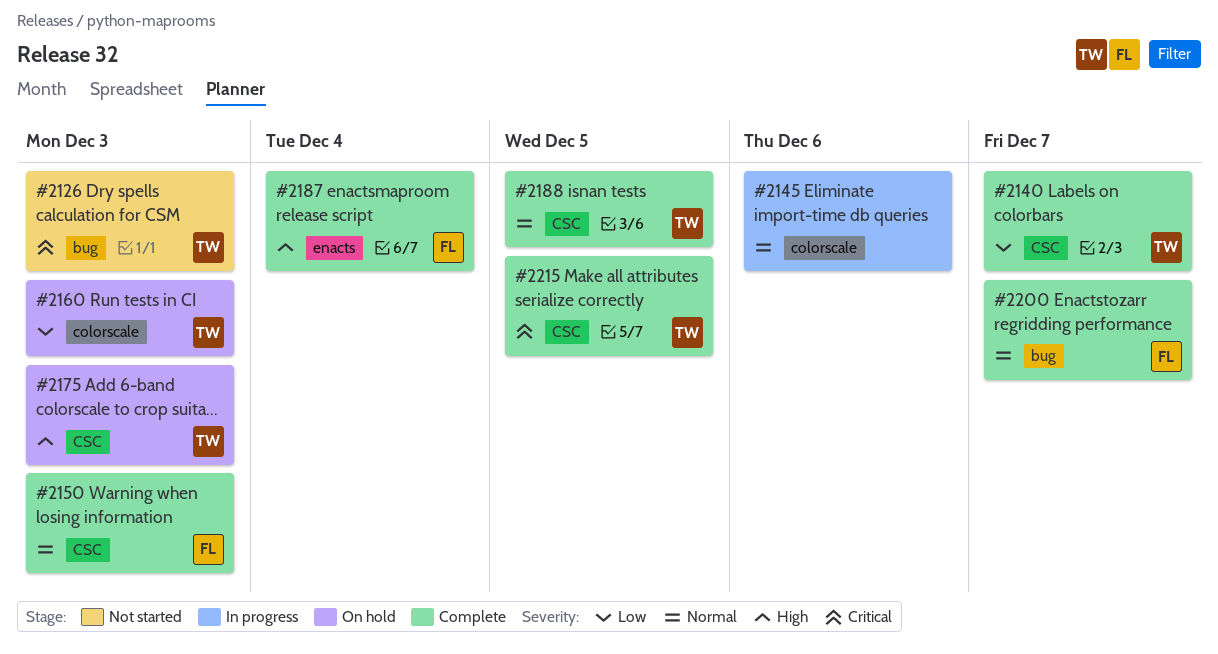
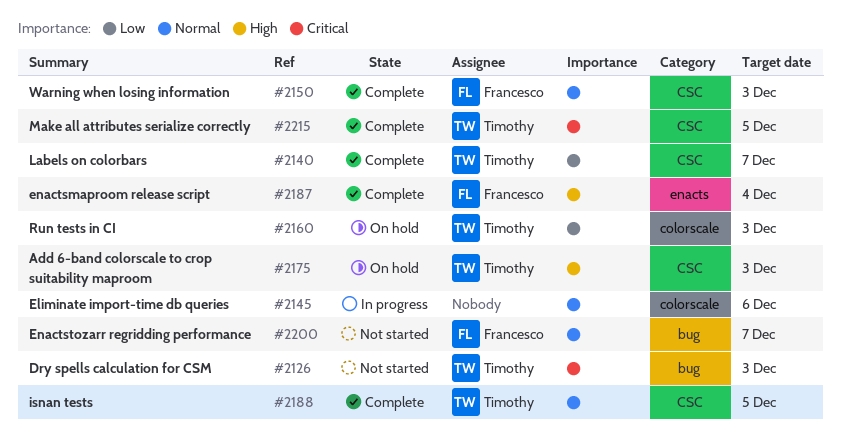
#2200, status: Complete -> Not started

